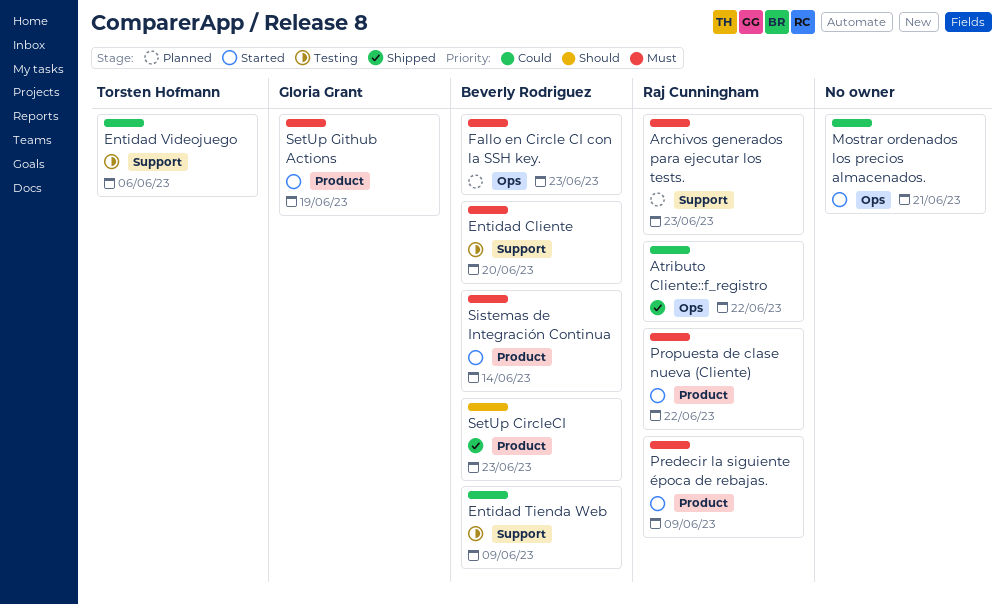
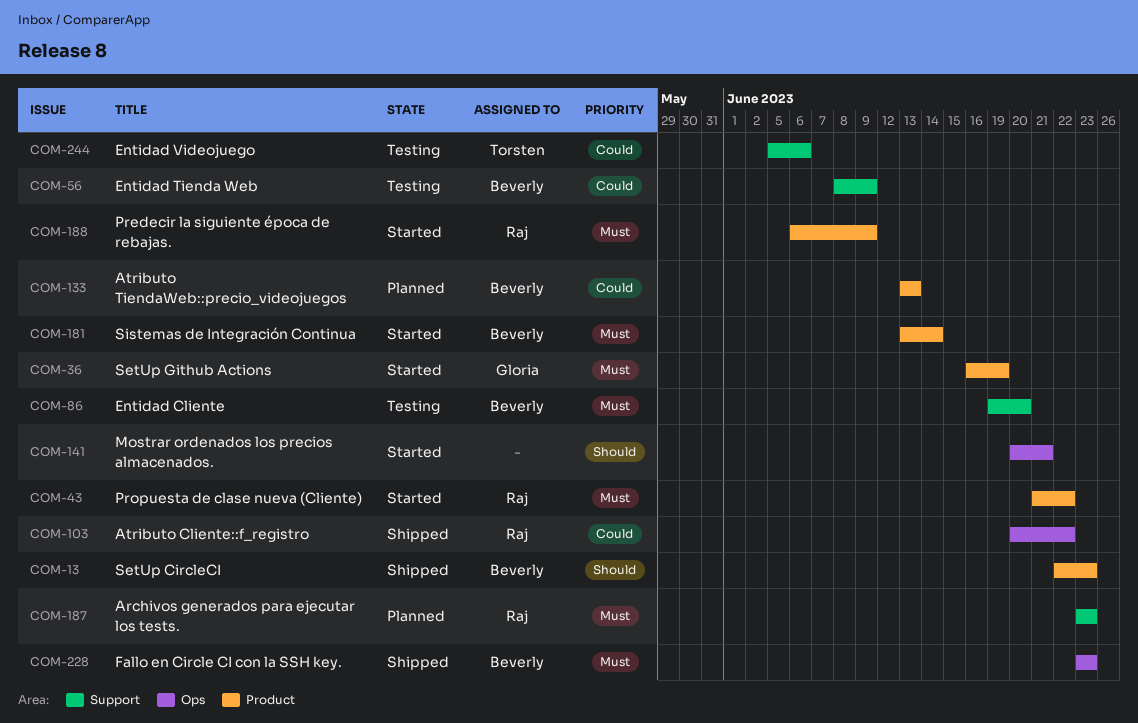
Atributo TiendaWeb::precio_videojuegos: none -> present
Fallo en Circle CI con la SSH key., status: Planned -> Shipped
Mostrar ordenados los precios almacenados., priority: Could -> Should

